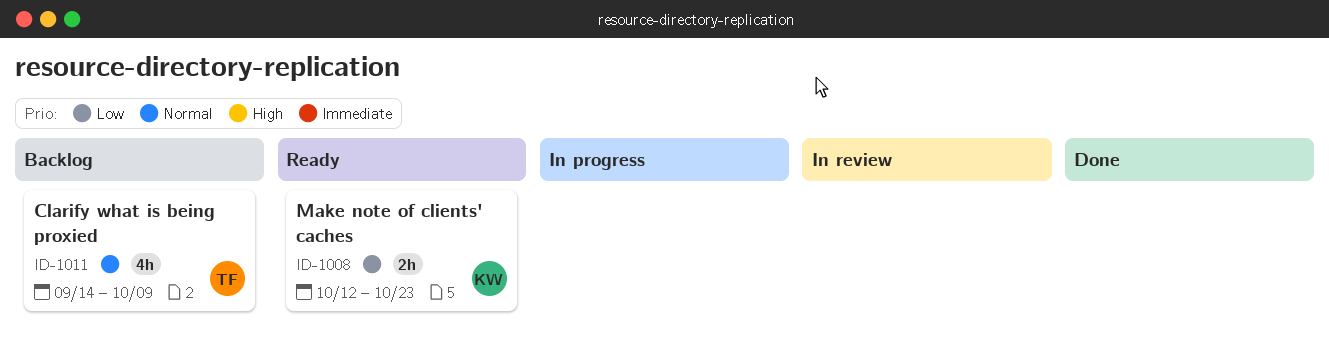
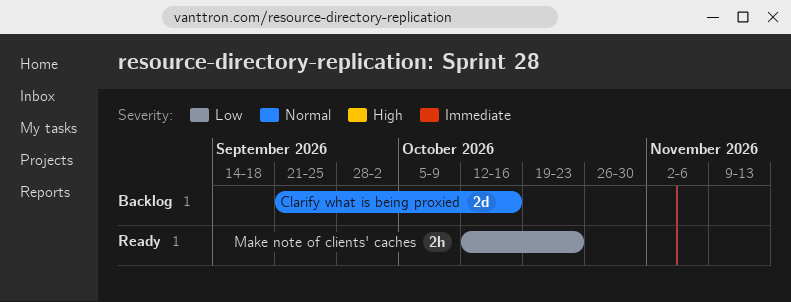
Clarify what is being proxied, estimate: 4h -> 2d
Clarify what is being proxied, start: Sep 14 -> Sep 21
Clarify what is being proxied, due: Oct 9 -> Oct 16

